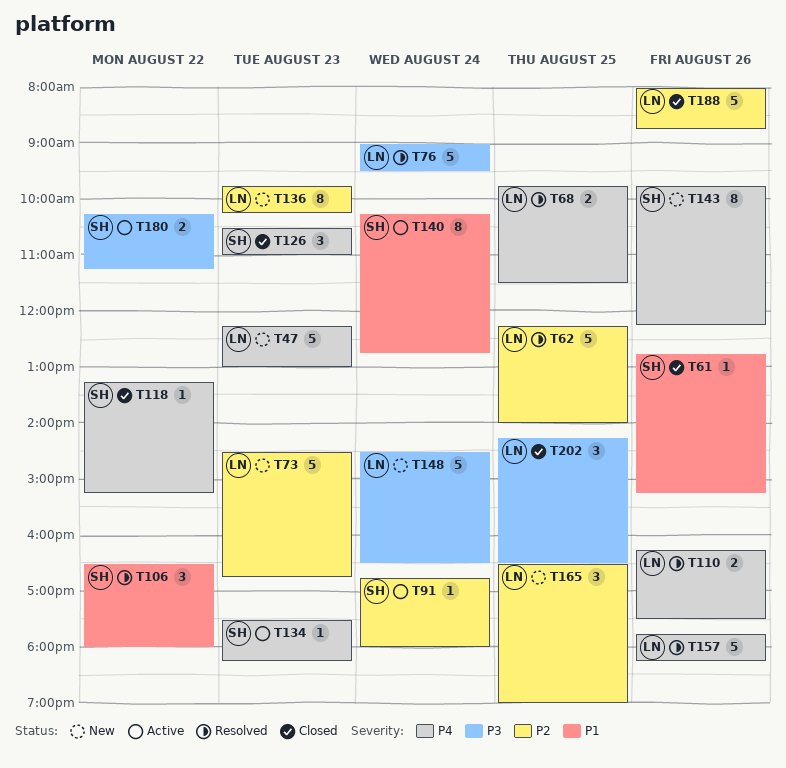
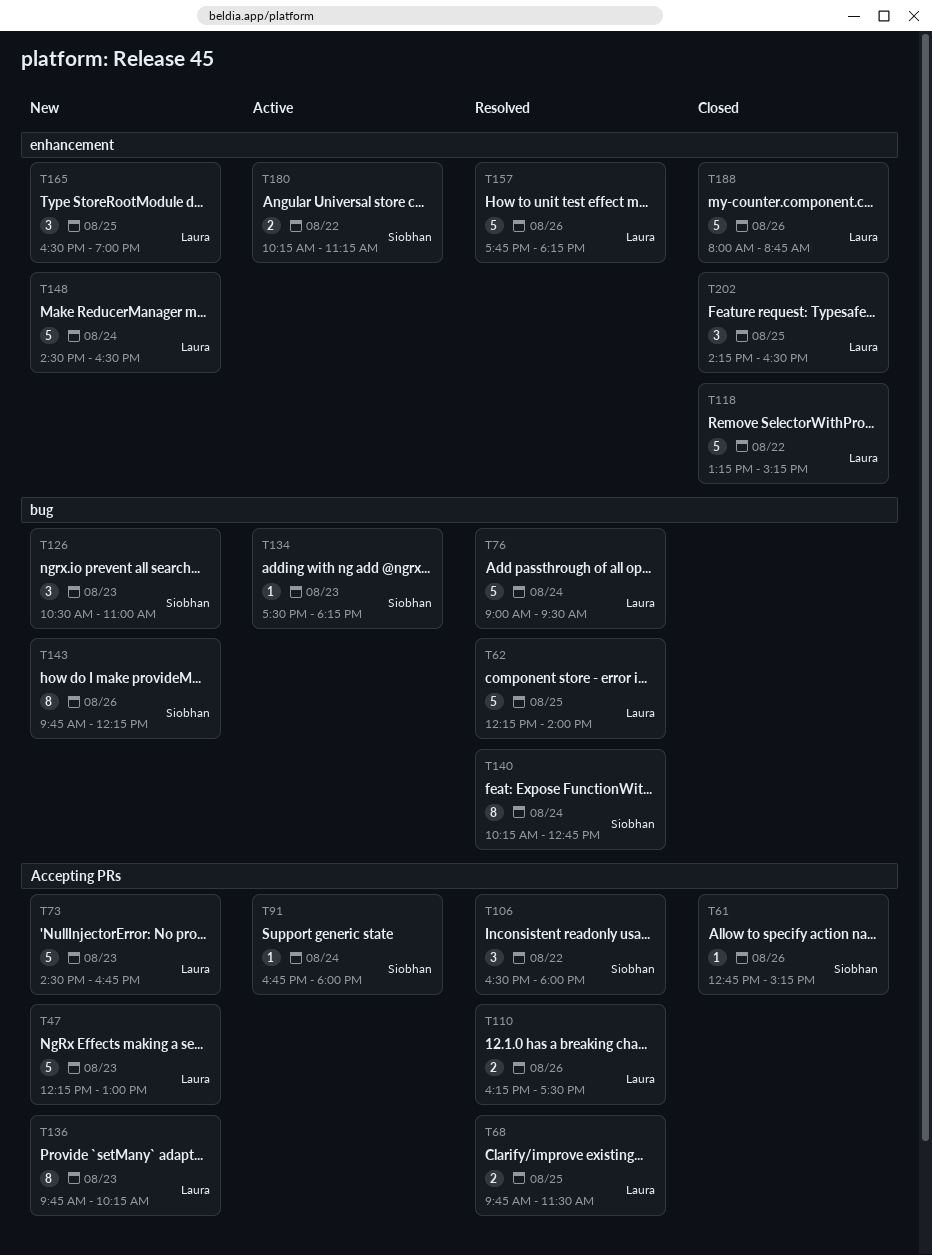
T118, owner: Siobhan -> Laura
T118, estimate: 1 -> 5
T126, status: Closed -> New
T140, status: Active -> Resolved

